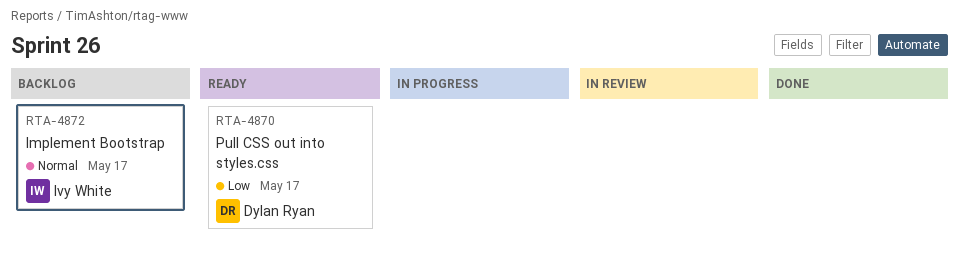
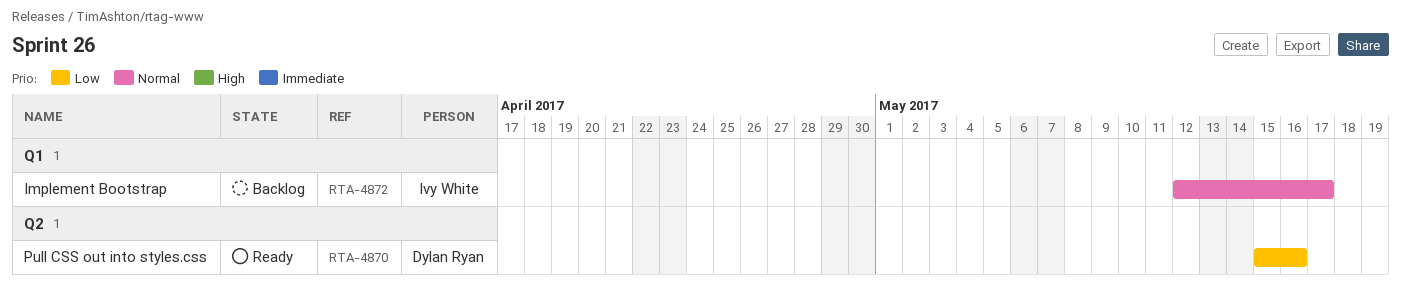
RTA-4870, due: May 17 -> May 16

